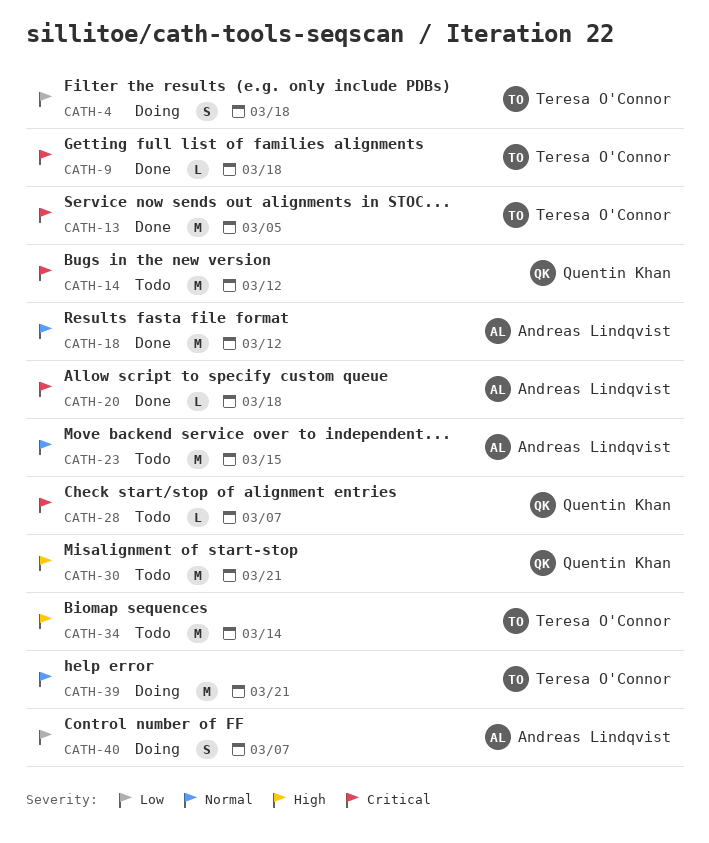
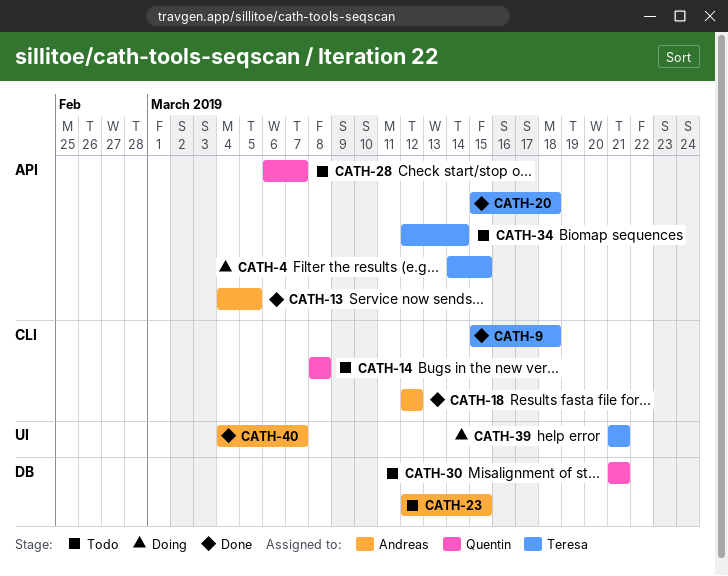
CATH-4, due: Mar 18 -> Mar 15
CATH-13, owner: Teresa O'Connor -> Andreas Lindqvist
CATH-14, due: Mar 12 -> Mar 8
CATH-20, owner: Andreas Lindqvist -> Teresa O'Connor
CATH-40, status: Doing -> Done

